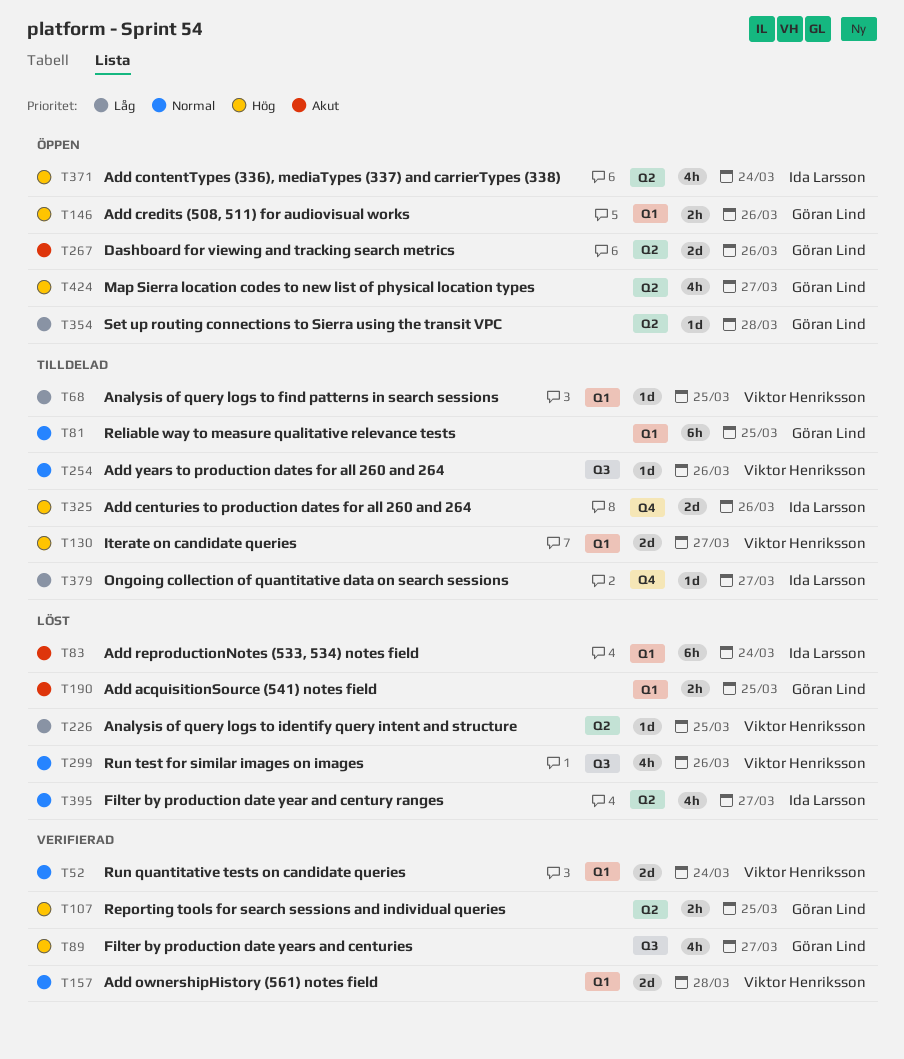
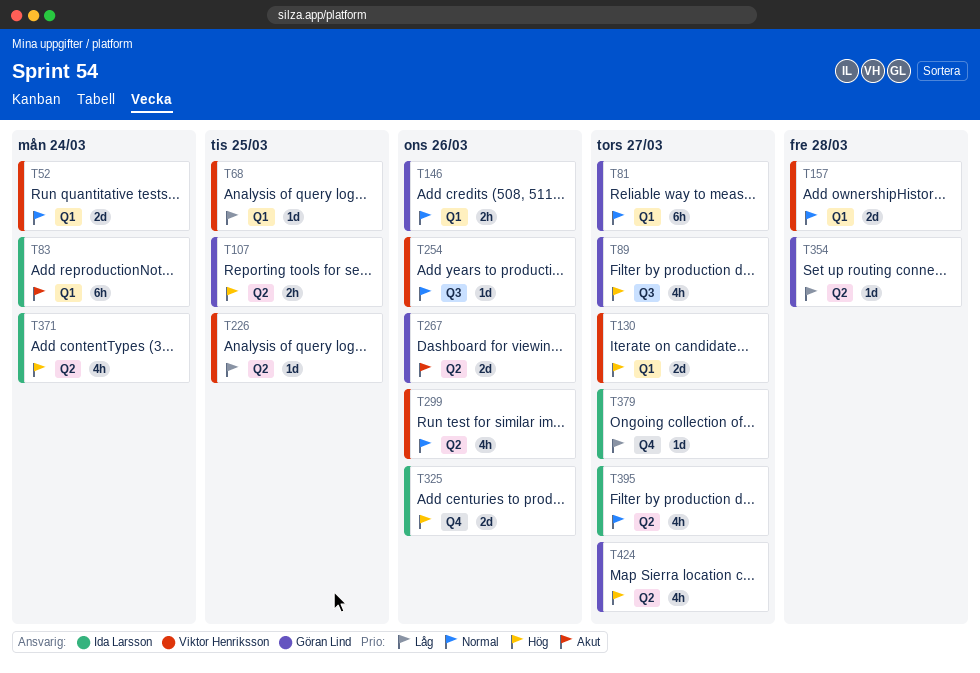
T81, due: Mar 25 -> Mar 27
T146, priority: Hög -> Normal
T190: present -> none
T299, label: Q3 -> Q2

